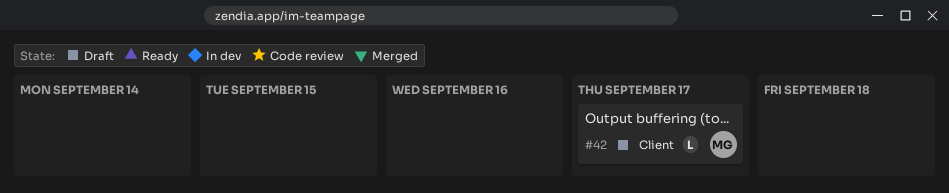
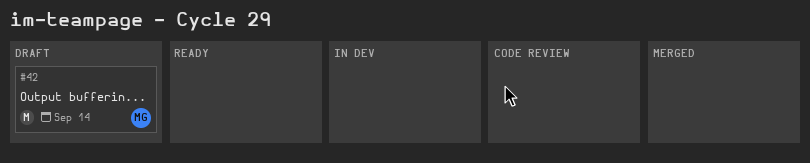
#42, estimate: L -> M
#42, due: Sep 17 -> Sep 14

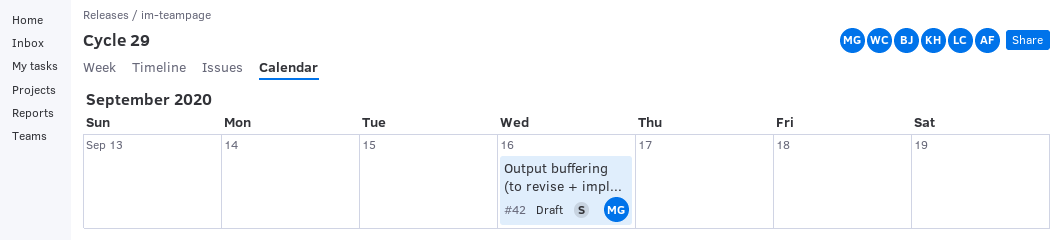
#42, estimate: M -> S
#42, due: Sep 14 -> Sep 16

